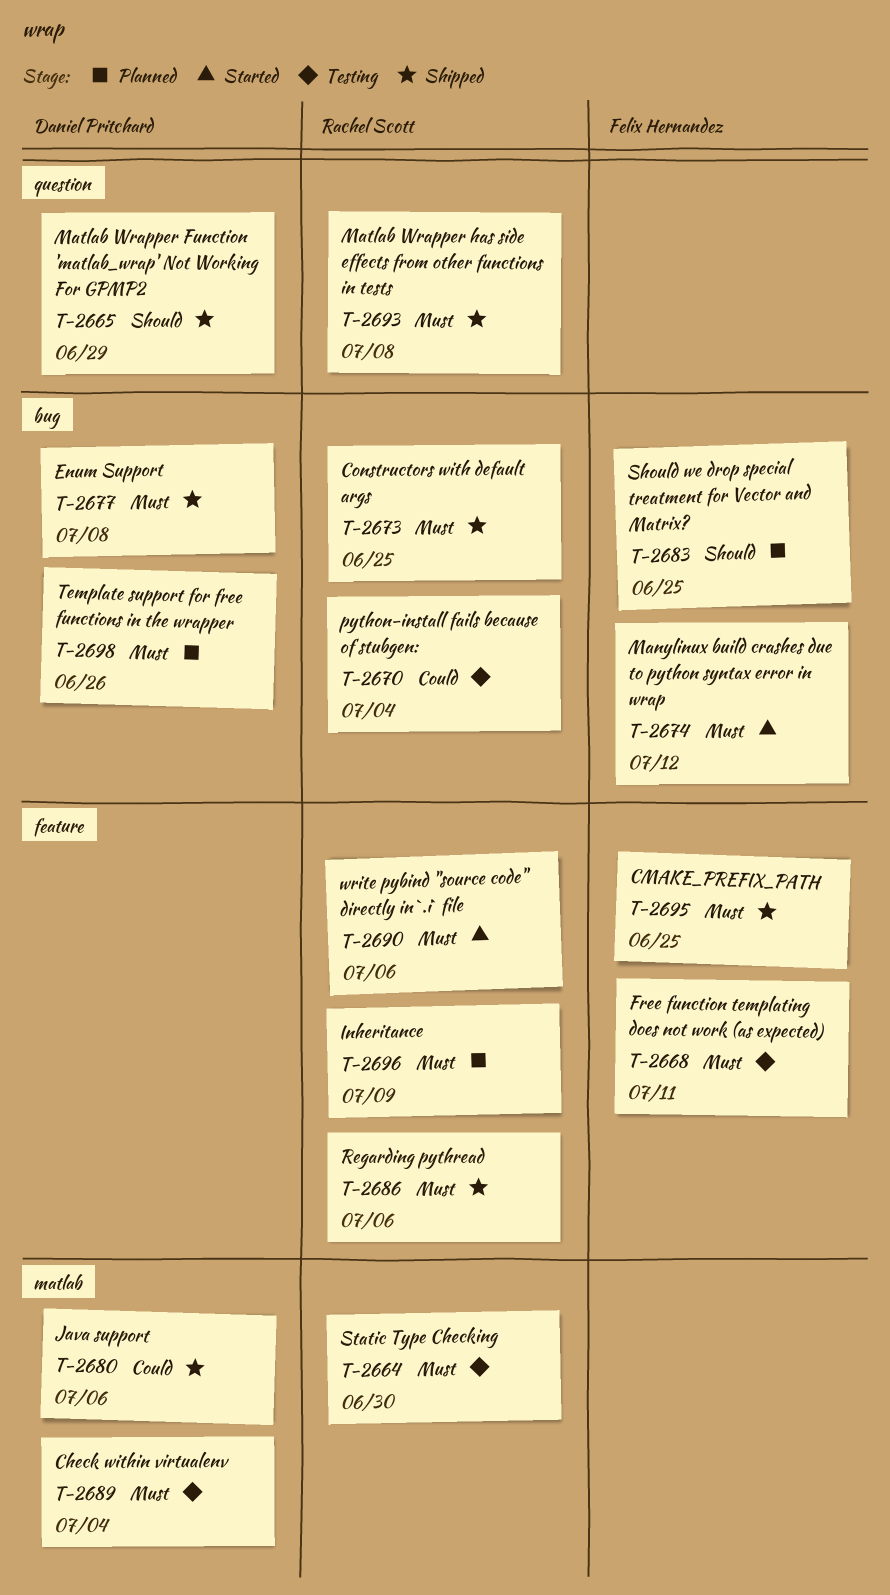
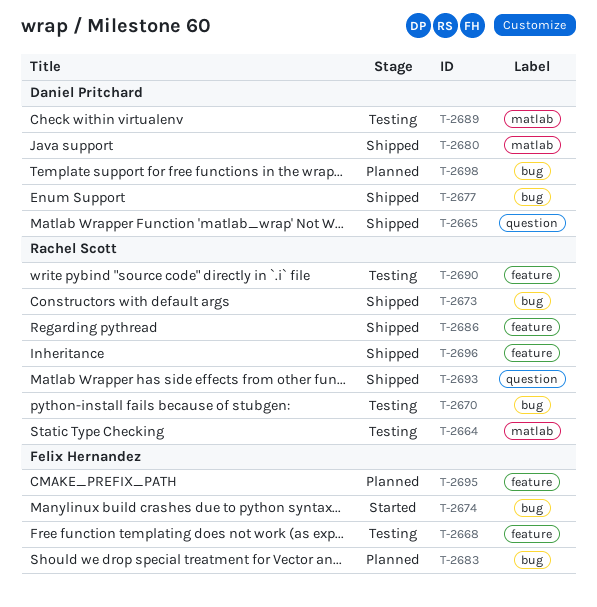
T-2690, status: Started -> Testing
T-2695, status: Shipped -> Planned
T-2696, status: Planned -> Shipped

